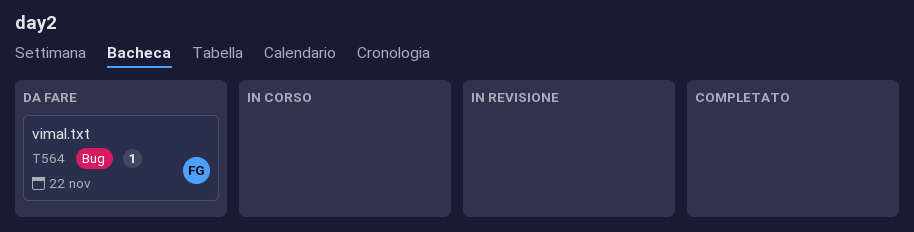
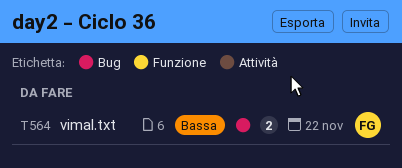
T564, estimate: 1 -> 2

